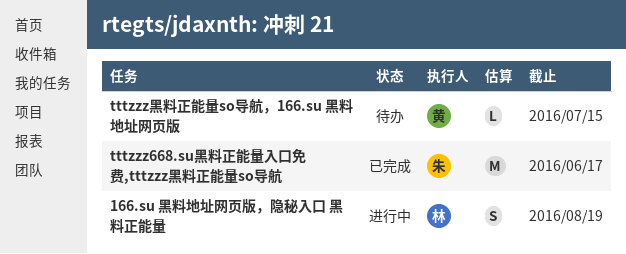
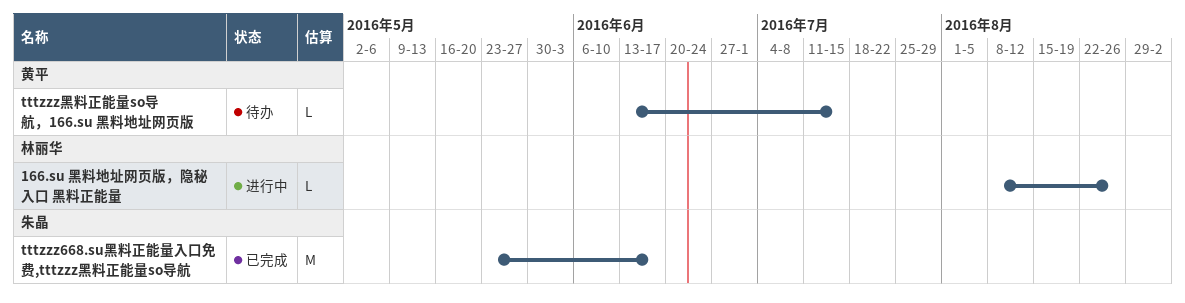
166.su 黑料地址网页版，隐秘入口 黑料正能量, estimate: S -> L
166.su 黑料地址网页版，隐秘入口 黑料正能量, due: Aug 19 -> Aug 26

